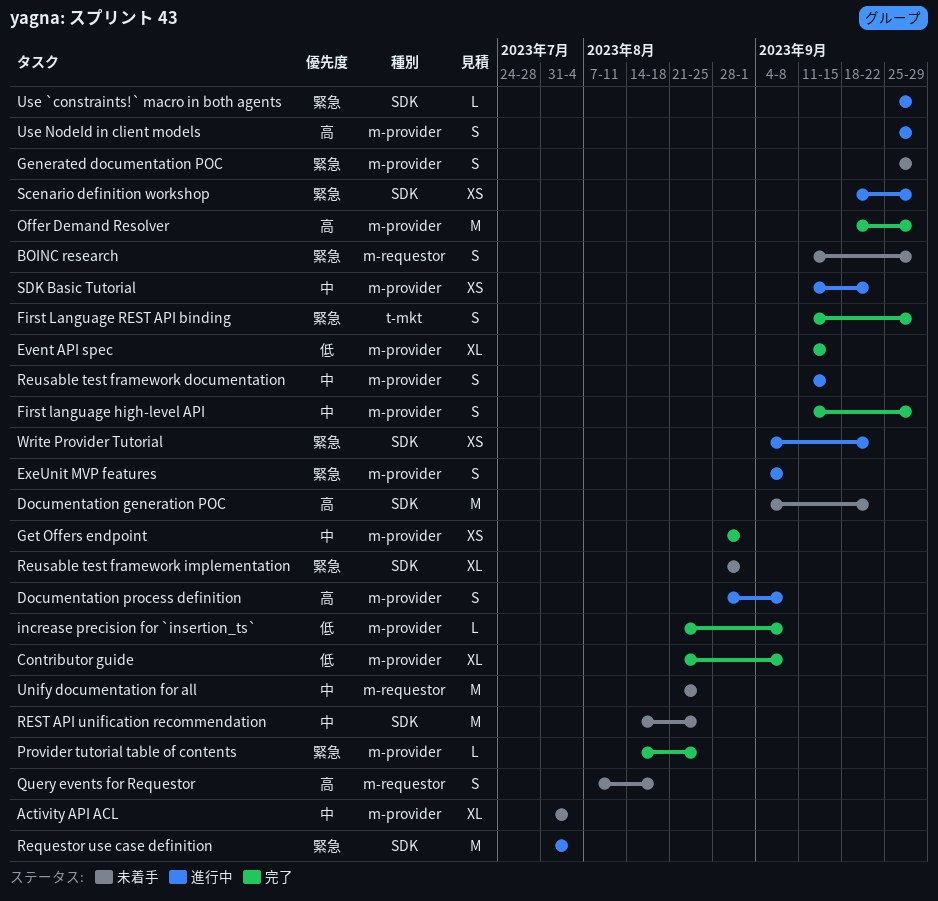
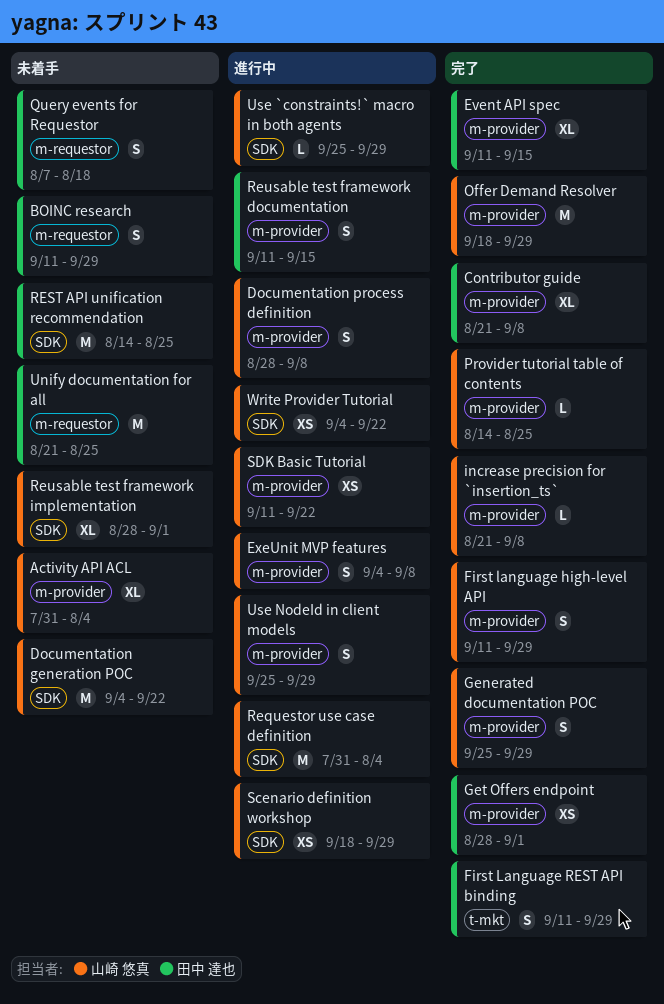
Generated documentation POC, status: 未着手 -> 完了

